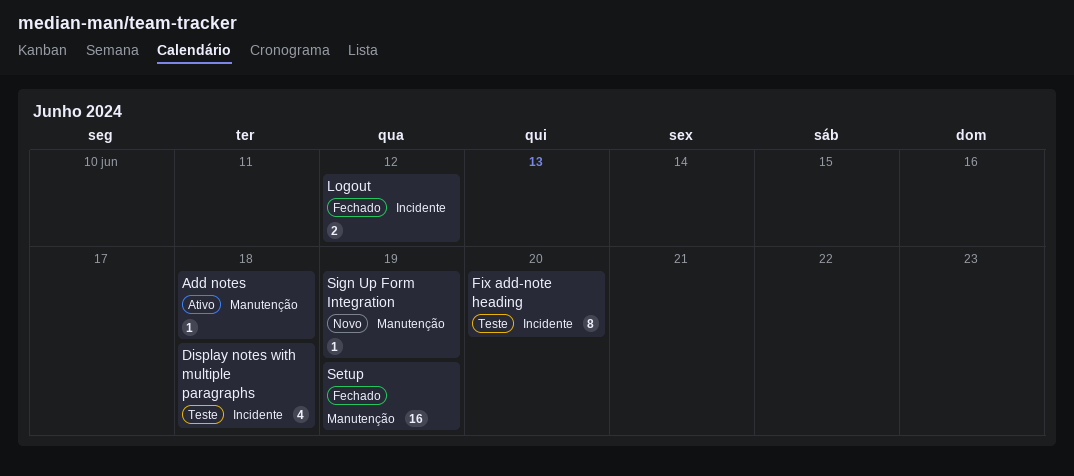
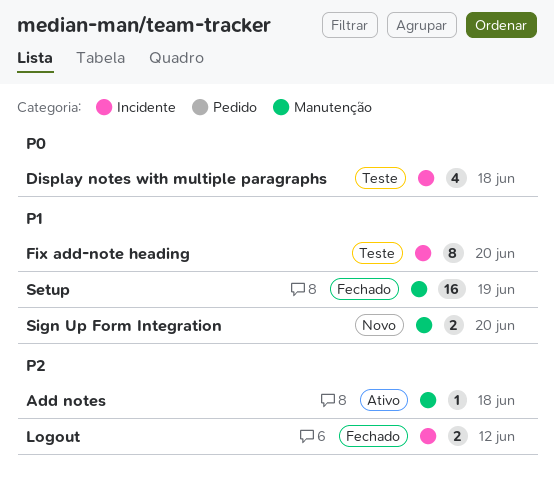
Sign Up Form Integration, estimate: 1 -> 2
Sign Up Form Integration, due: Jun 19 -> Jun 20

